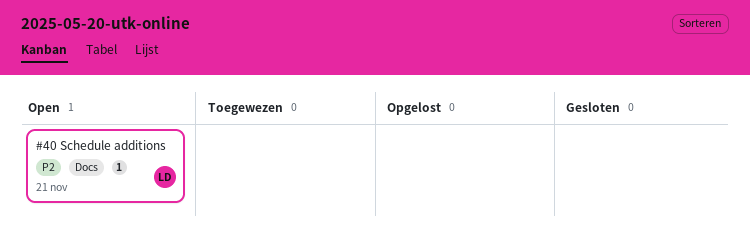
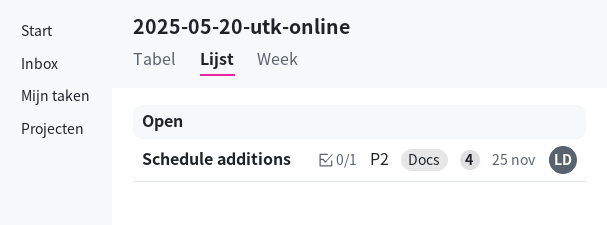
Schedule additions, estimate: 1 -> 4
Schedule additions, due: Nov 21 -> Nov 25

